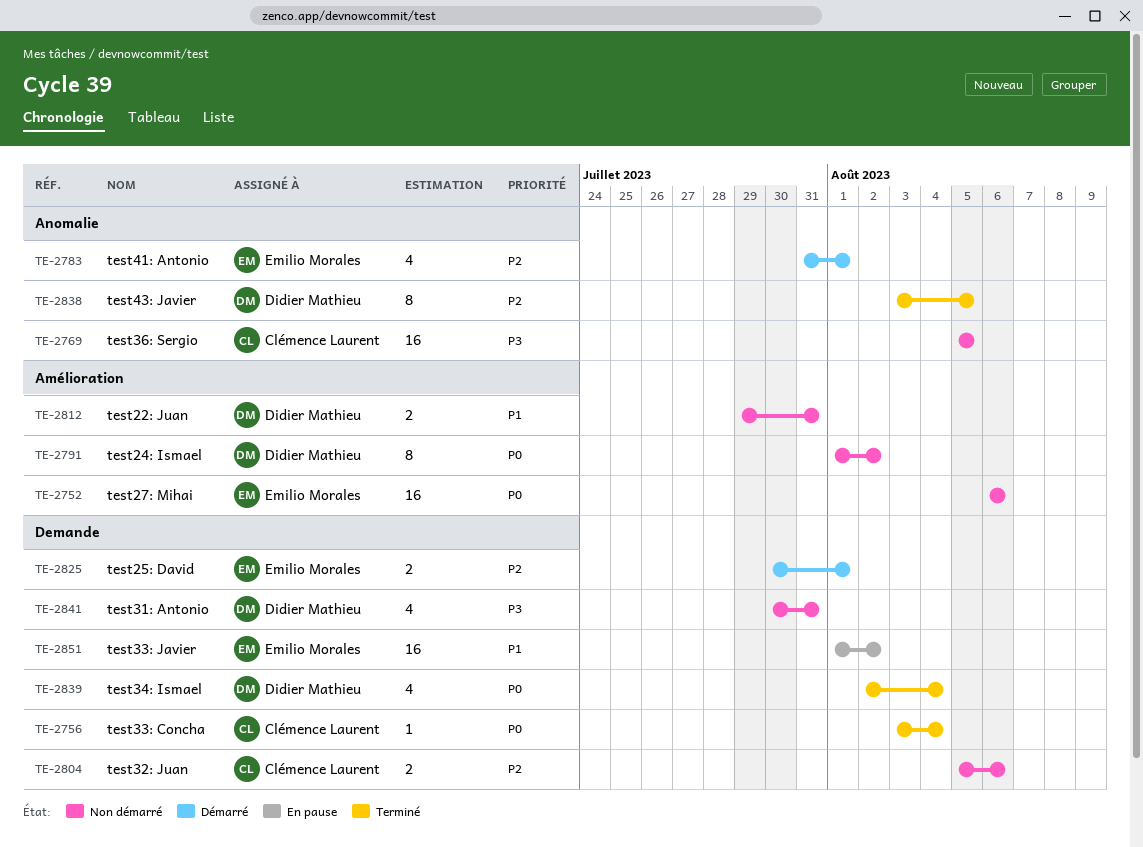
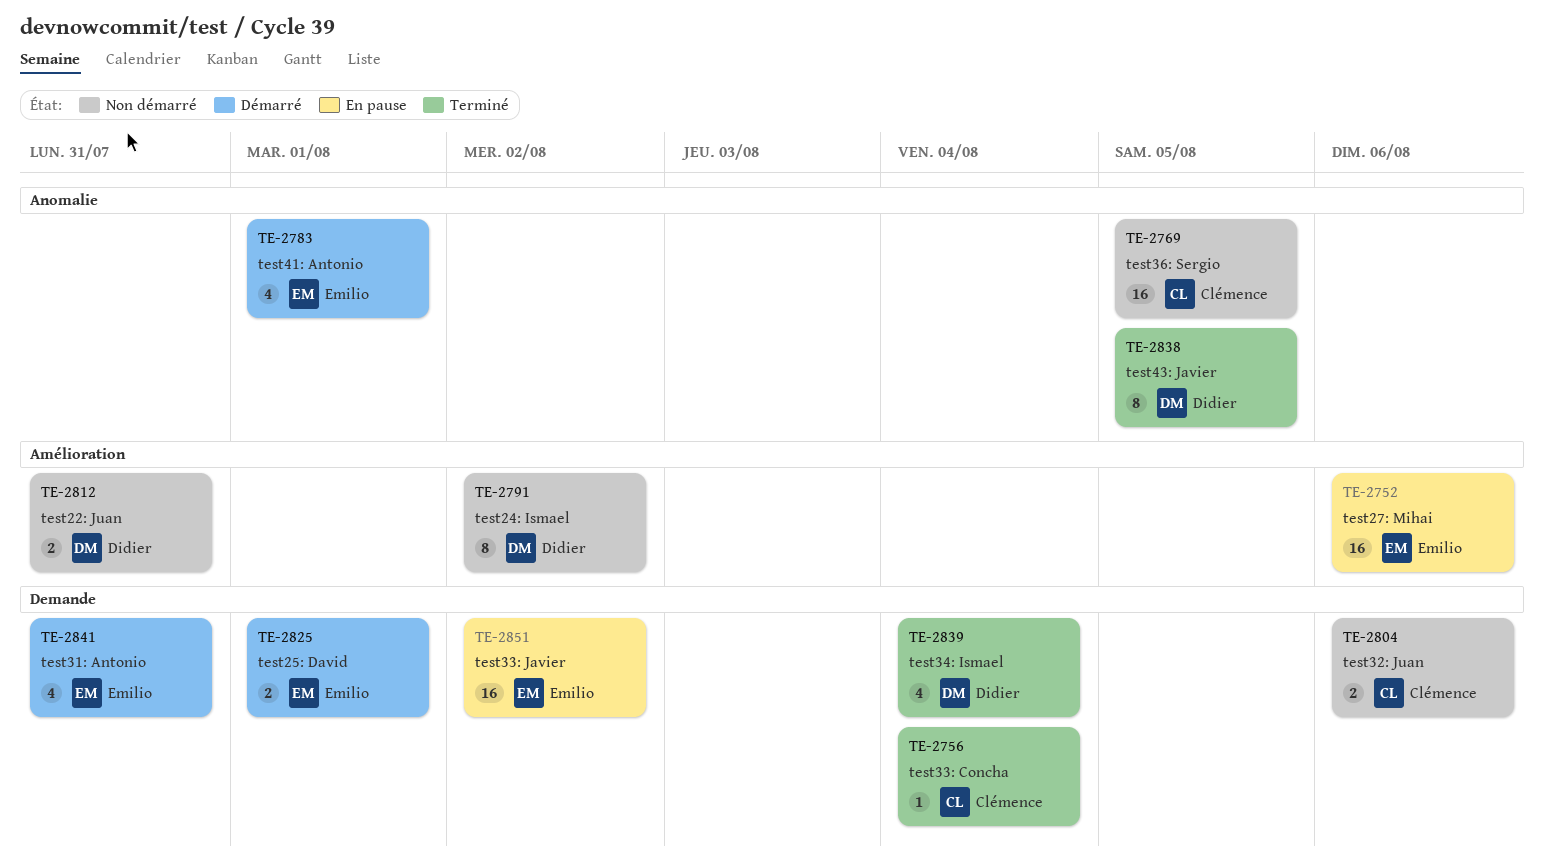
TE-2752, status: Non démarré -> En pause
TE-2841, status: Non démarré -> Démarré
TE-2841, owner: Didier Mathieu -> Emilio Morales

